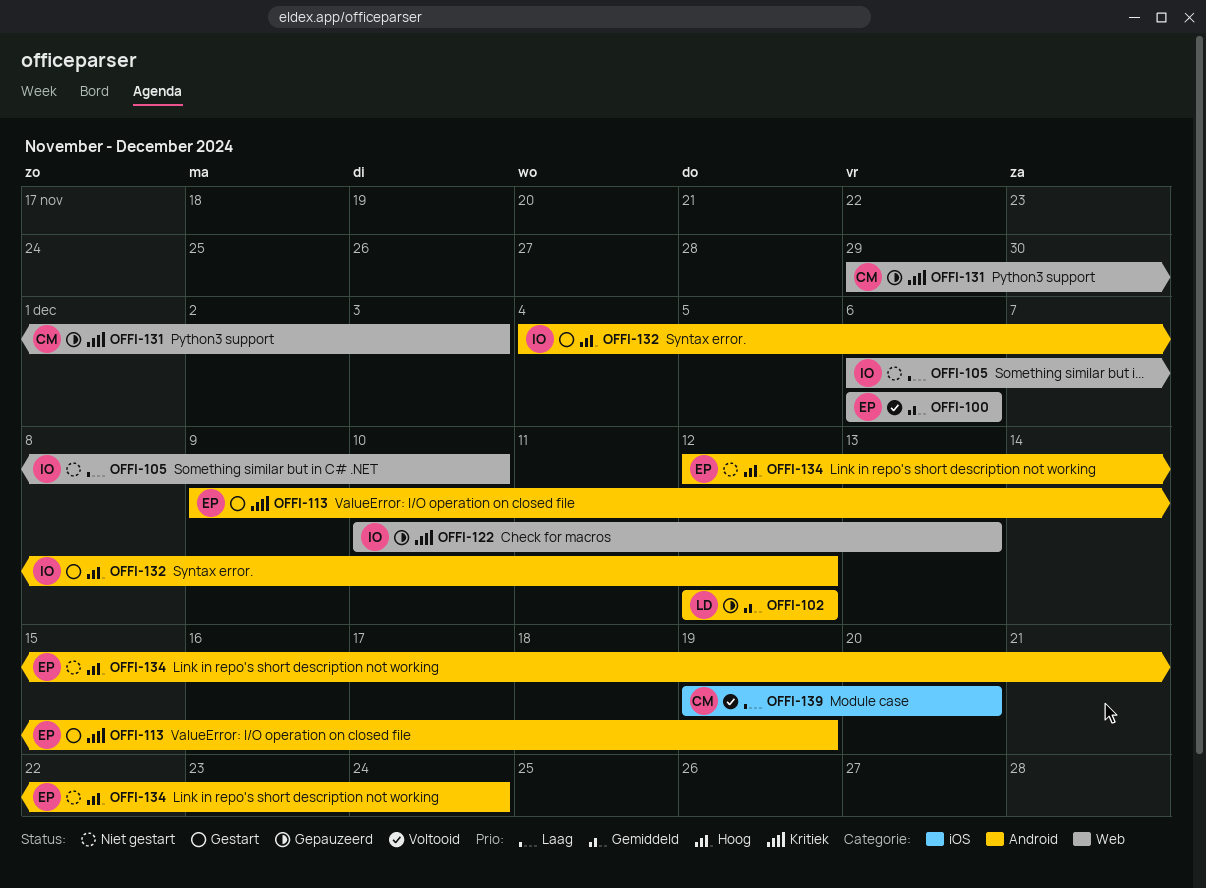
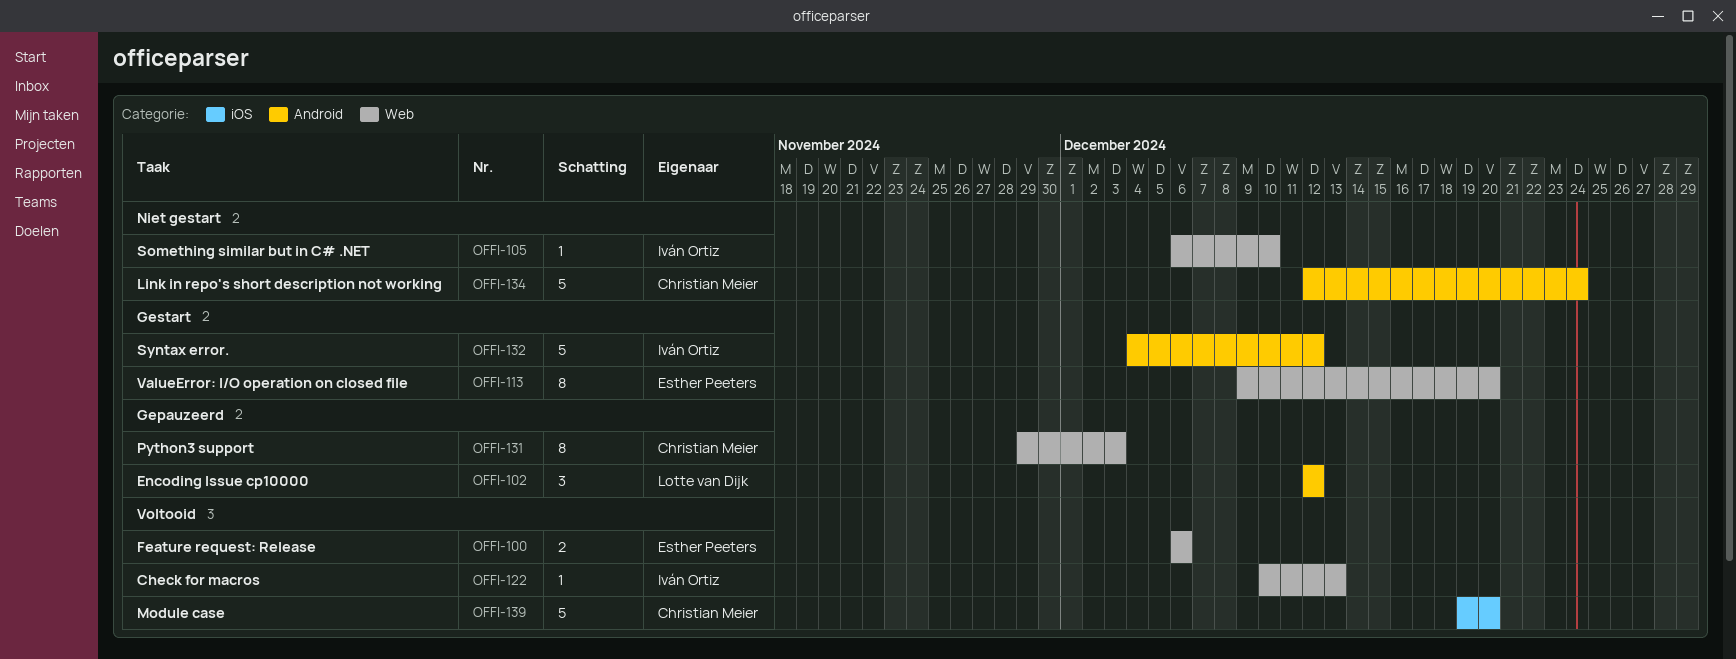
OFFI-113, label: Android -> Web
OFFI-113, due: Dec 19 -> Dec 20
OFFI-122, status: Gepauzeerd -> Voltooid
OFFI-134, owner: Esther Peeters -> Christian Meier

